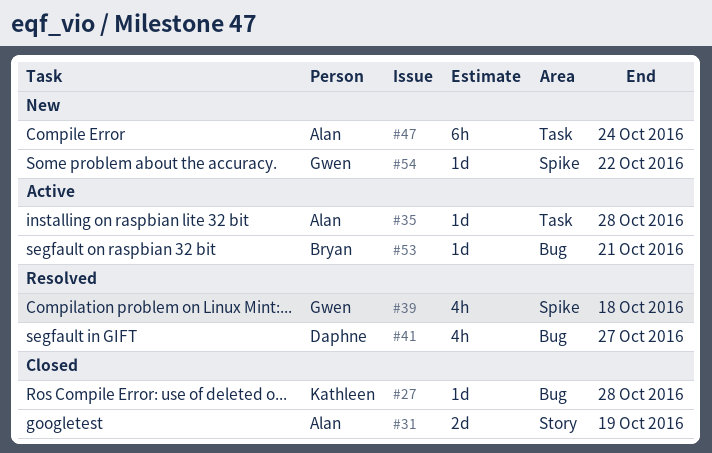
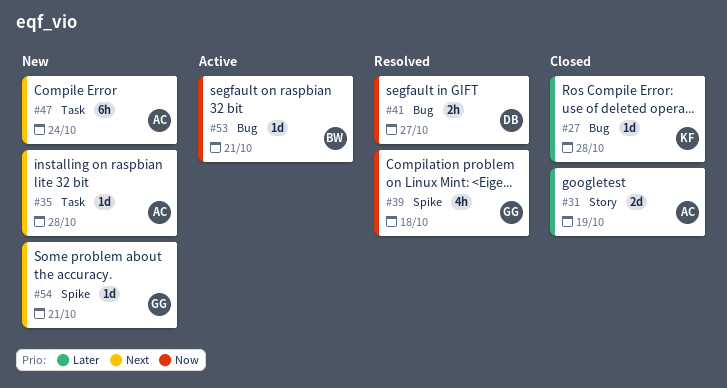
#35, status: Active -> New
#41, estimate: 4h -> 2h
#54, due: Oct 22 -> Oct 21

